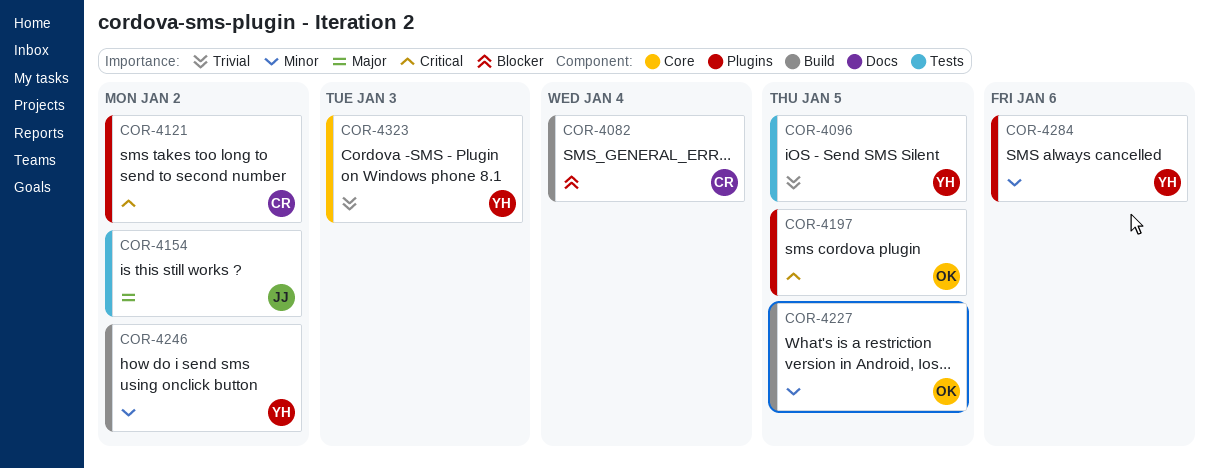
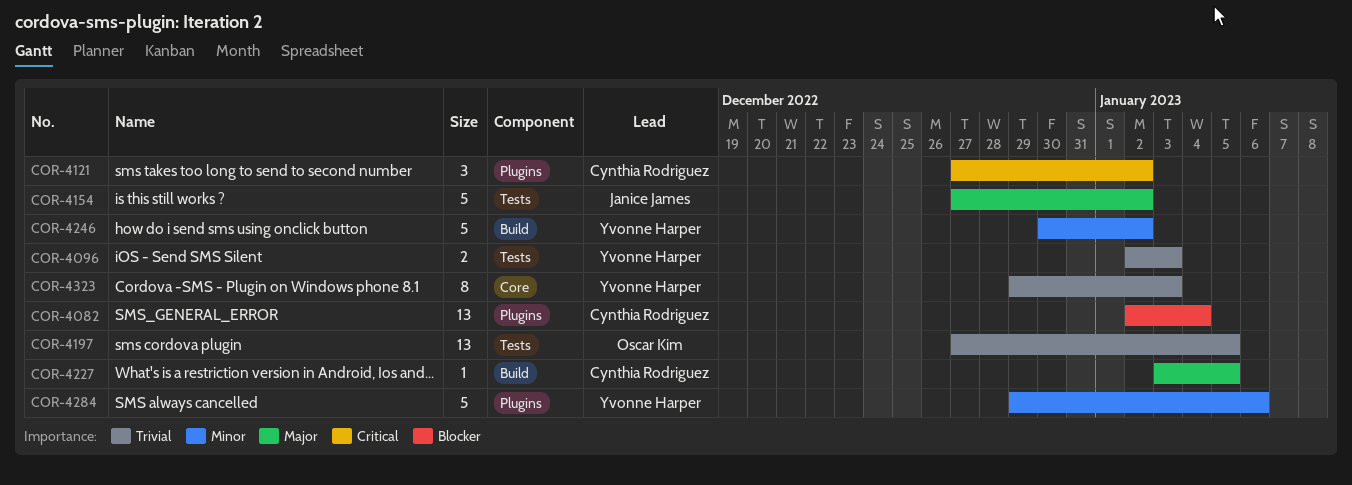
COR-4082, label: Build -> Plugins
COR-4096, due: Jan 5 -> Jan 3
COR-4197, priority: Critical -> Trivial
COR-4197, label: Plugins -> Tests
COR-4227, owner: Oscar Kim -> Cynthia Rodriguez
COR-4227, priority: Minor -> Major

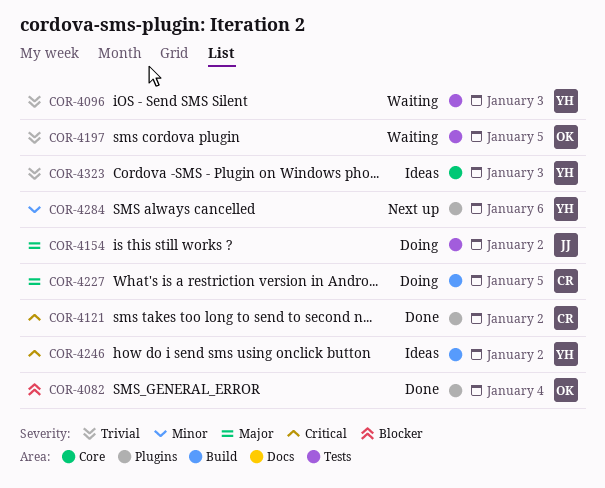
COR-4082, owner: Cynthia Rodriguez -> Oscar Kim
COR-4246, priority: Minor -> Critical

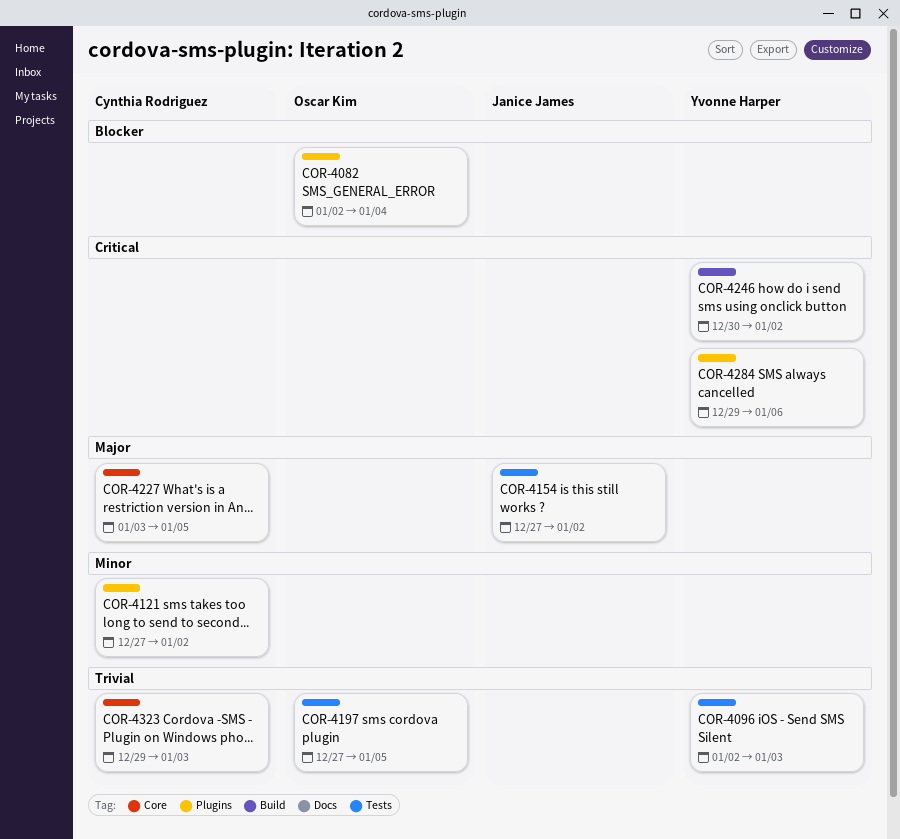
COR-4121, priority: Critical -> Minor
COR-4227, label: Build -> Core
COR-4284, priority: Minor -> Critical
COR-4323, owner: Yvonne Harper -> Cynthia Rodriguez

